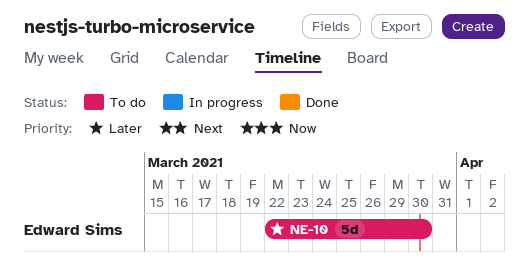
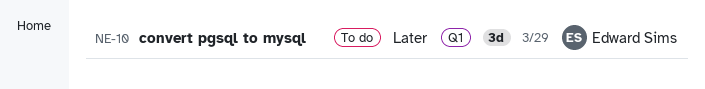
NE-10, estimate: 5d -> 3d
NE-10, due: Mar 30 -> Mar 29

